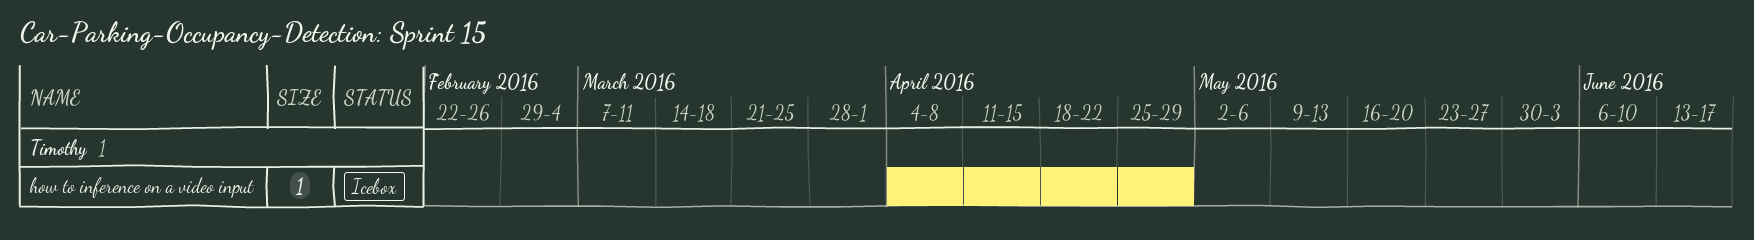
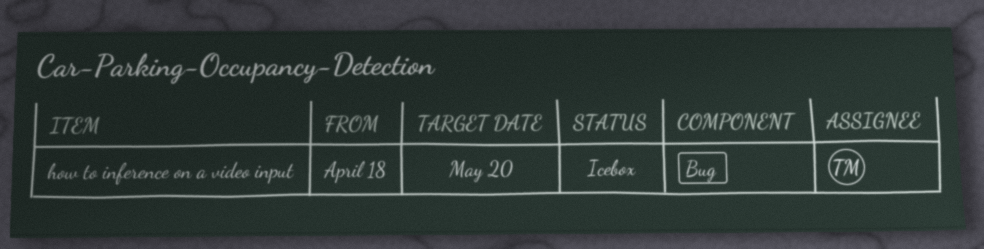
how to inference on a video input, start: Apr 4 -> Apr 18
how to inference on a video input, due: Apr 29 -> May 20

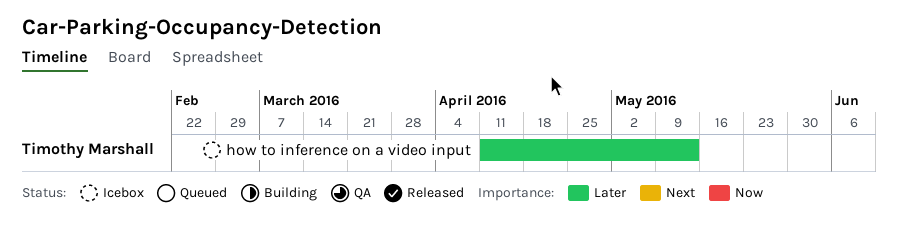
how to inference on a video input, start: Apr 18 -> Apr 11
how to inference on a video input, due: May 20 -> May 13

